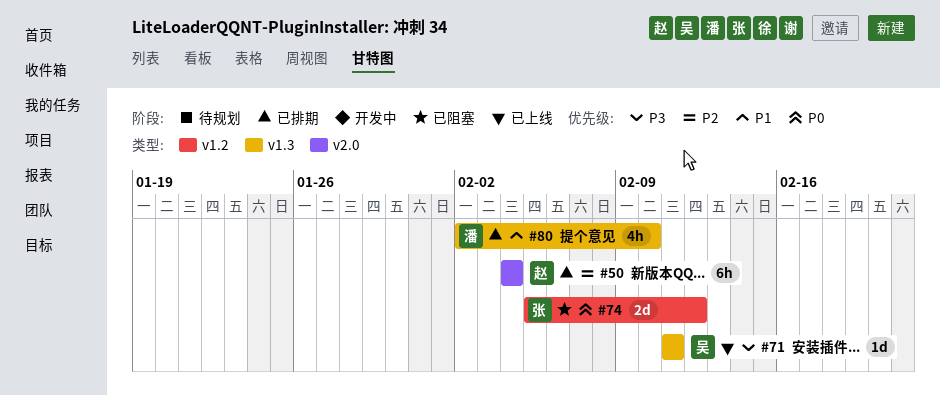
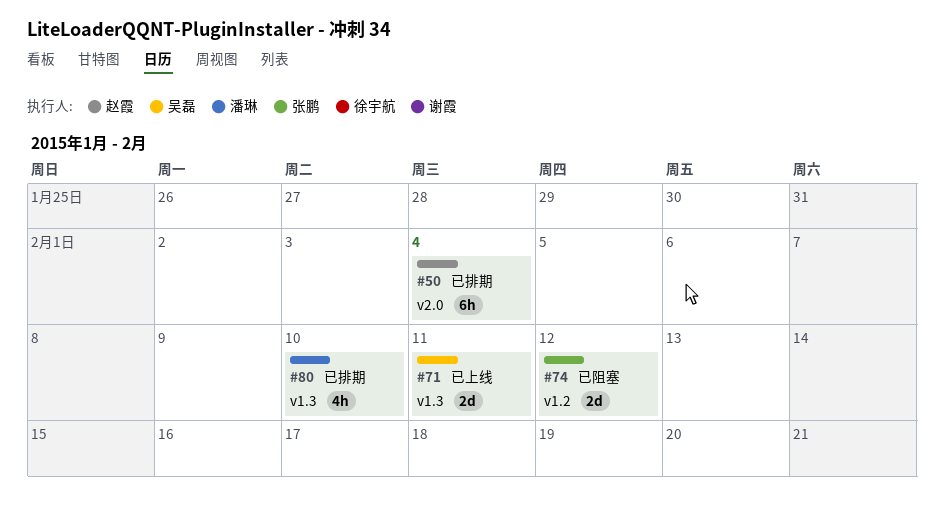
#71, estimate: 1d -> 2d

